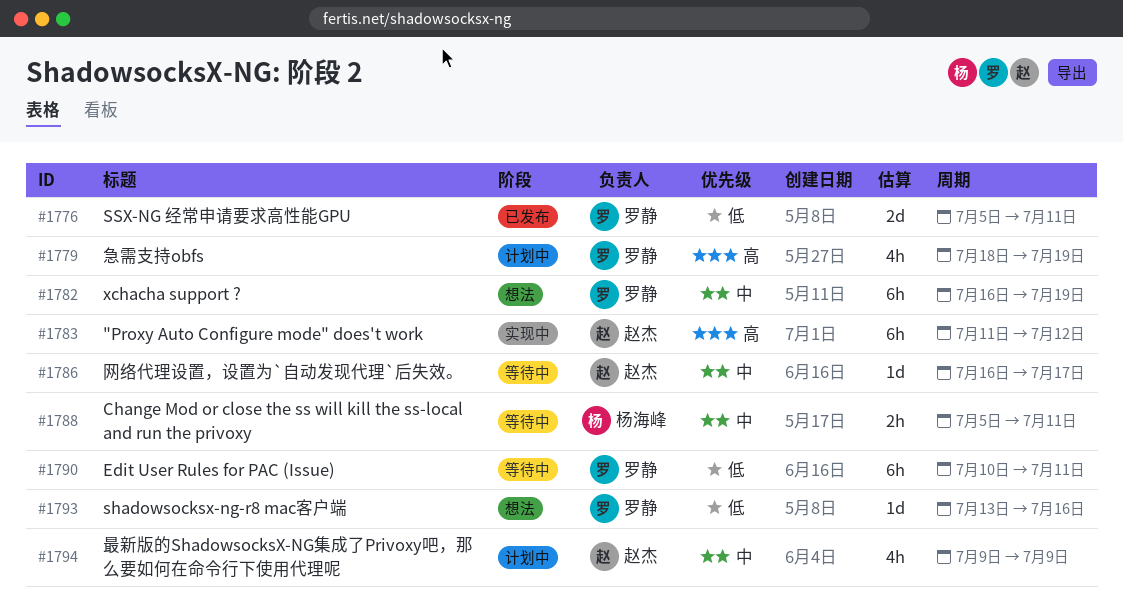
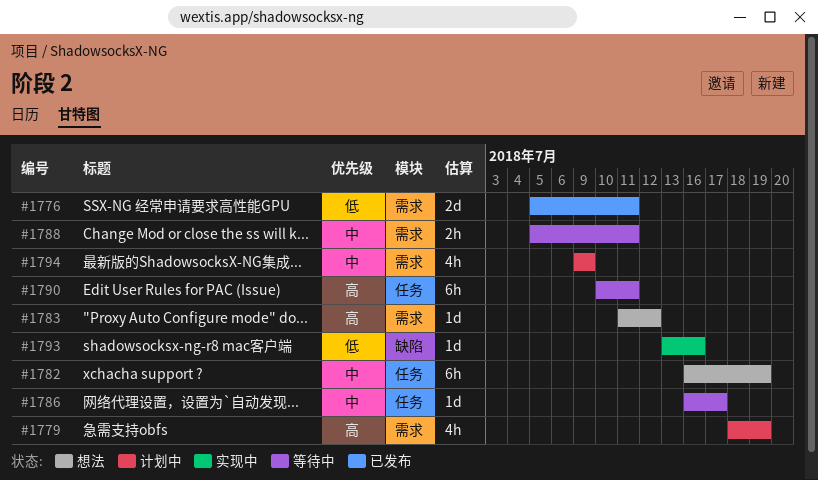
#1783, status: 实现中 -> 想法
#1783, estimate: 6h -> 1d
#1790, priority: 低 -> 高
#1793, status: 想法 -> 实现中

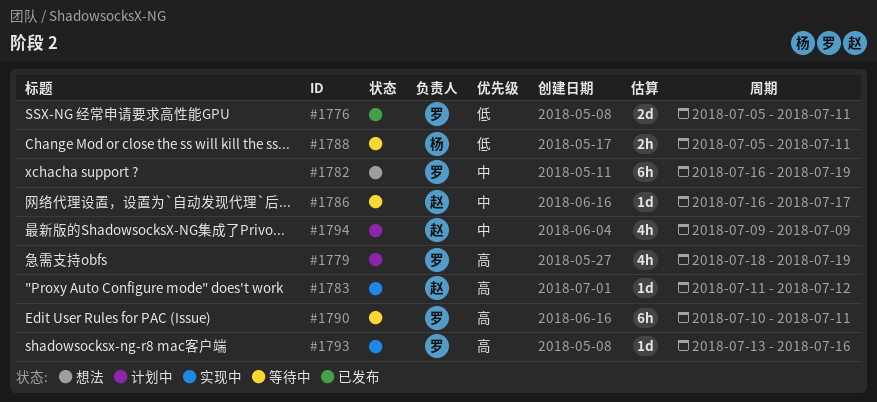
#1783, status: 想法 -> 实现中
#1788, priority: 中 -> 低
#1793, priority: 低 -> 高

